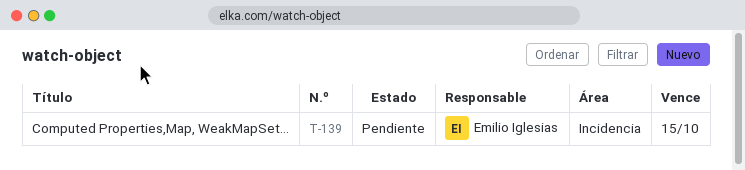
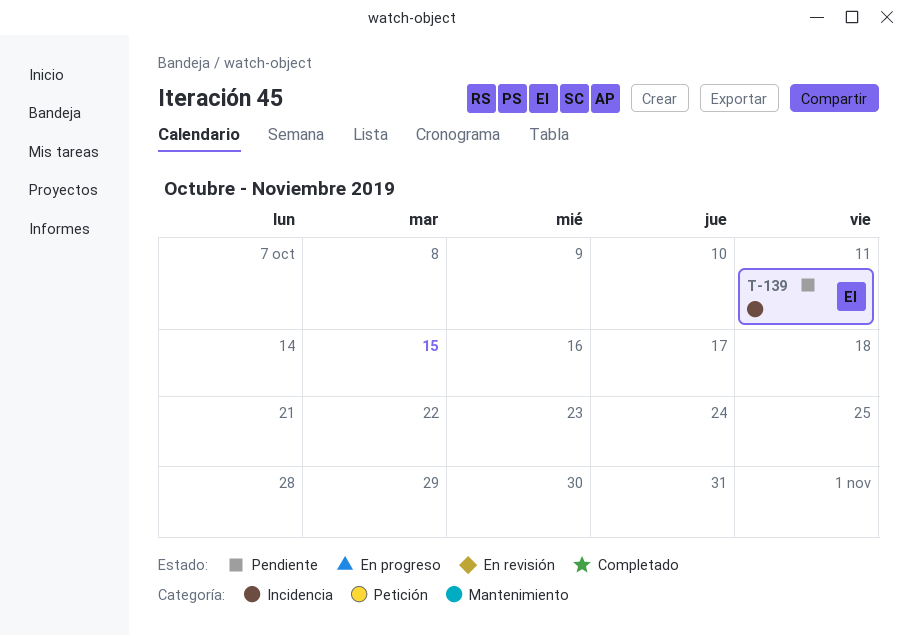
T-139, due: Oct 15 -> Oct 11

